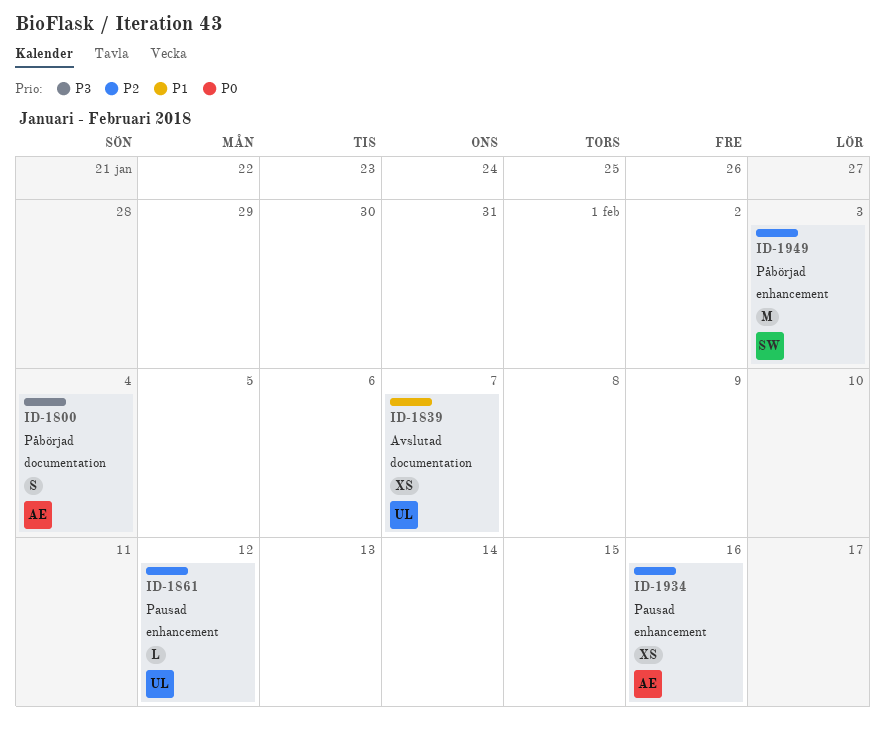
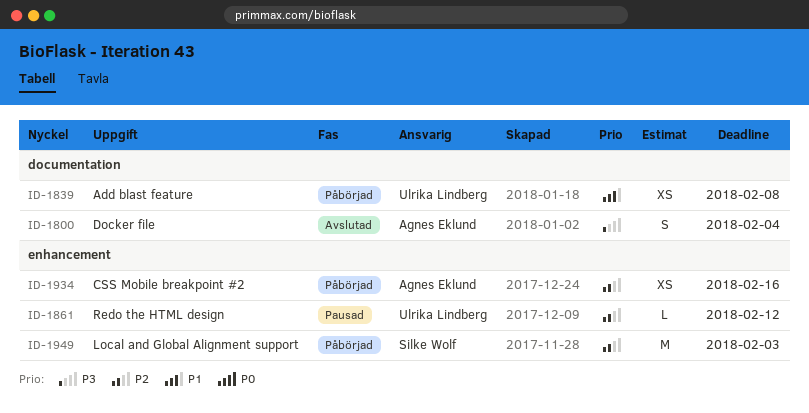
ID-1800, status: Påbörjad -> Avslutad
ID-1839, status: Avslutad -> Påbörjad
ID-1839, due: Feb 7 -> Feb 8
ID-1934, status: Pausad -> Påbörjad

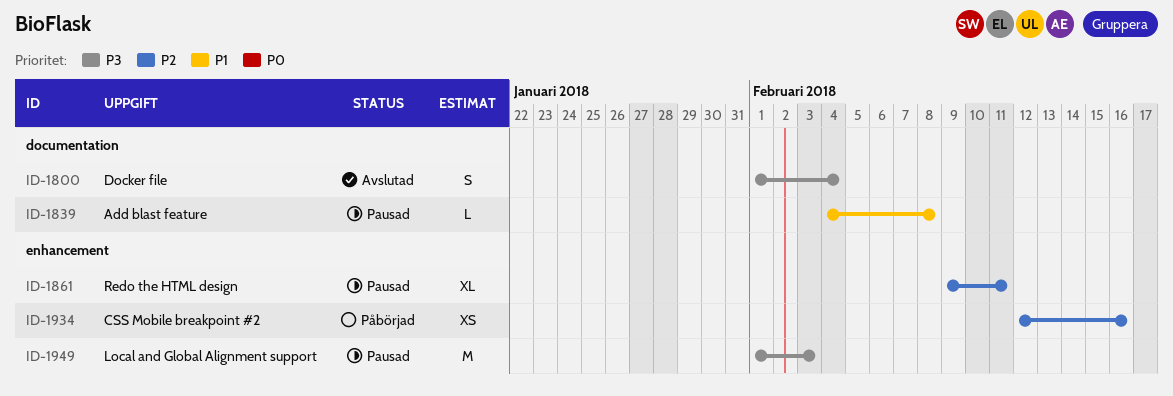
ID-1839, status: Påbörjad -> Pausad
ID-1839, estimate: XS -> L
ID-1861, estimate: L -> XL
ID-1861, due: Feb 12 -> Feb 11
ID-1949, status: Påbörjad -> Pausad
ID-1949, priority: P2 -> P3

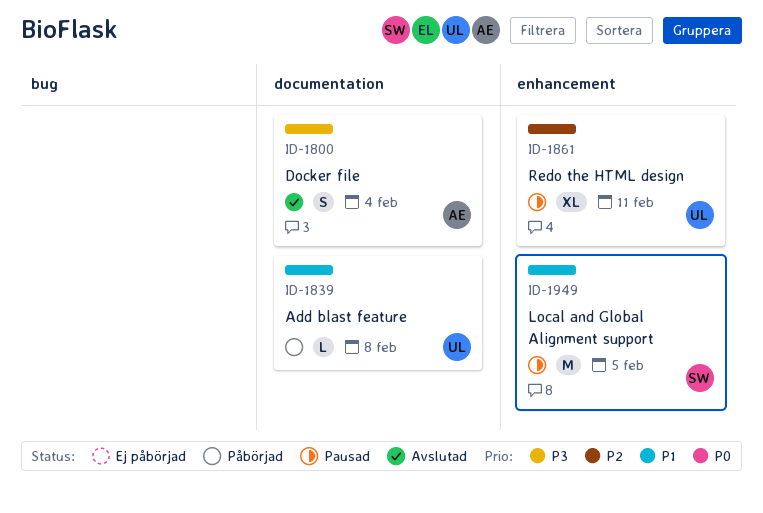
ID-1839, status: Pausad -> Påbörjad
ID-1934: present -> none
ID-1949, priority: P3 -> P1
ID-1949, due: Feb 3 -> Feb 5

